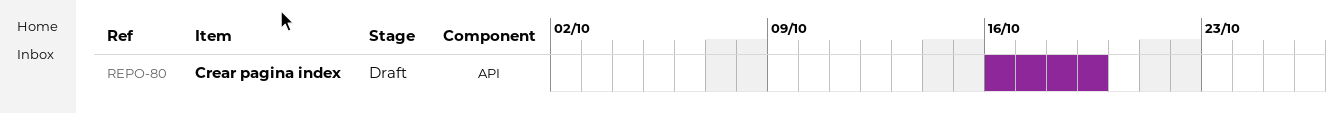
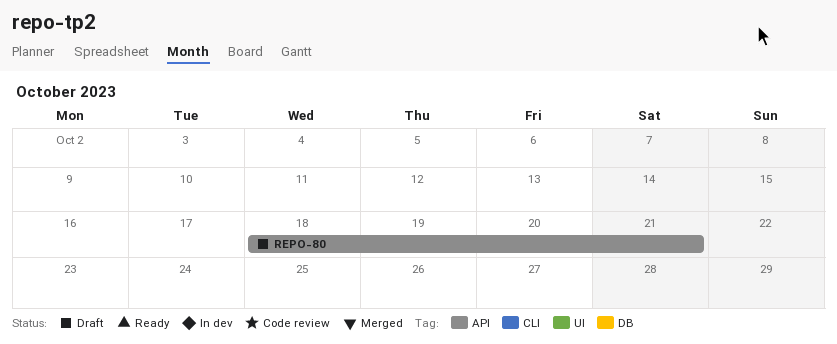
REPO-80, start: Oct 16 -> Oct 18
REPO-80, due: Oct 19 -> Oct 21

